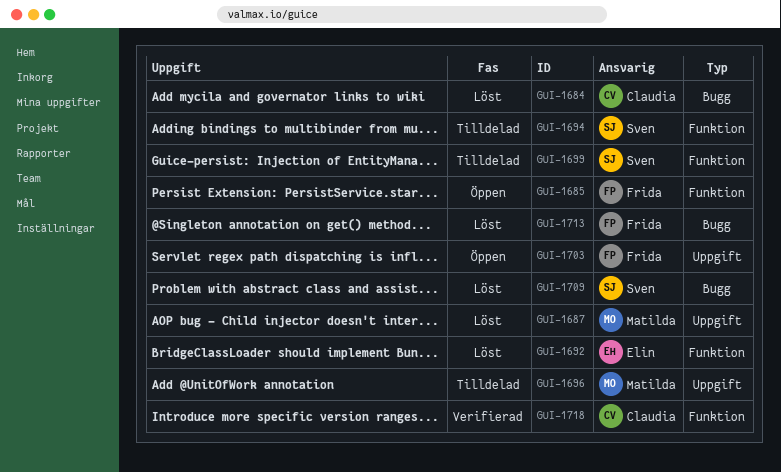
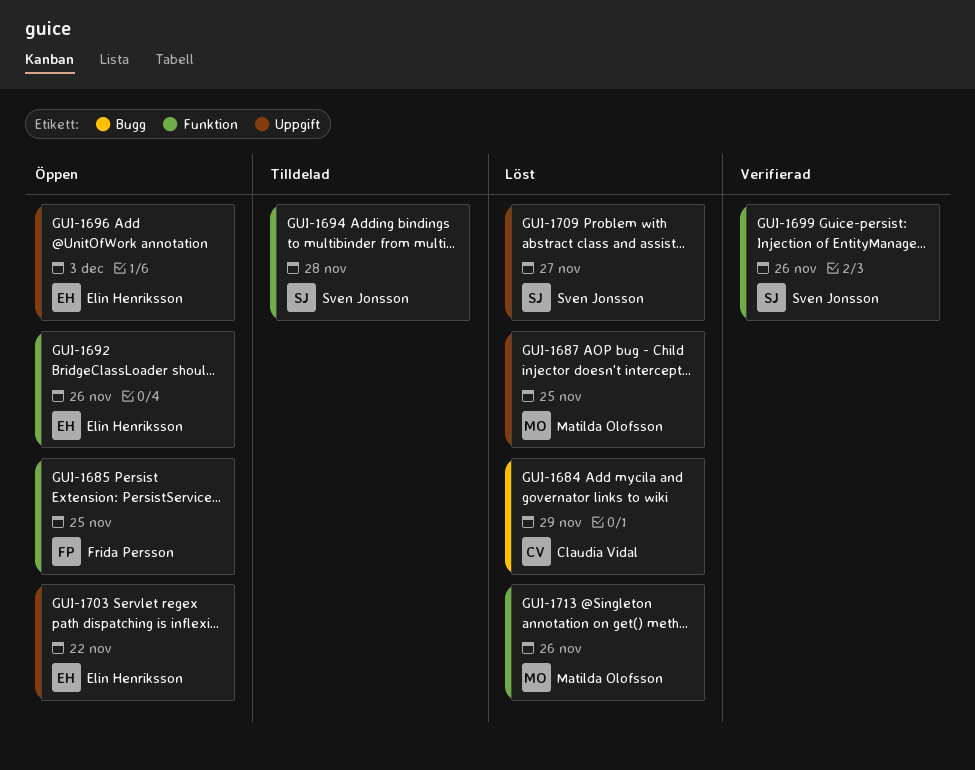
GUI-1692, status: Löst -> Öppen
GUI-1696, status: Tilldelad -> Öppen
GUI-1696, owner: Matilda Olofsson -> Elin Henriksson
GUI-1699, status: Tilldelad -> Verifierad
GUI-1703, owner: Frida Persson -> Elin Henriksson
GUI-1709, label: Bugg -> Uppgift
GUI-1713, owner: Frida Persson -> Matilda Olofsson
GUI-1713, label: Bugg -> Funktion
GUI-1718: present -> none

